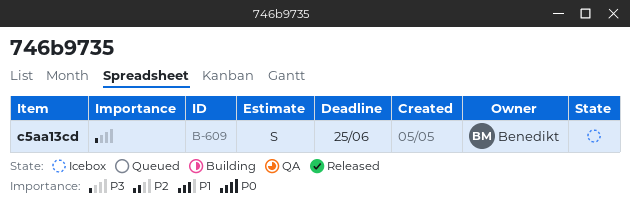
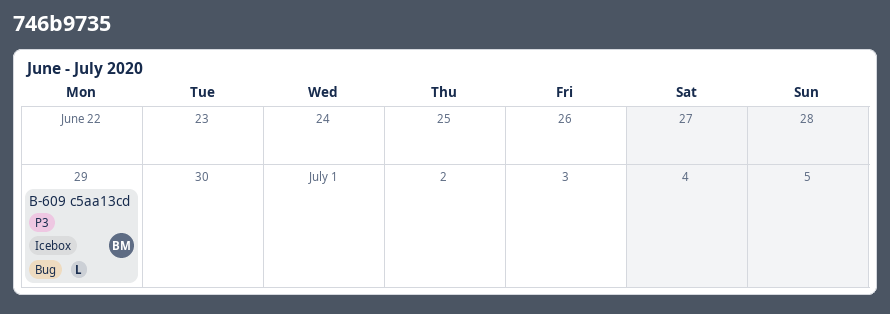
B-609, estimate: S -> L
B-609, due: Jun 25 -> Jun 29

